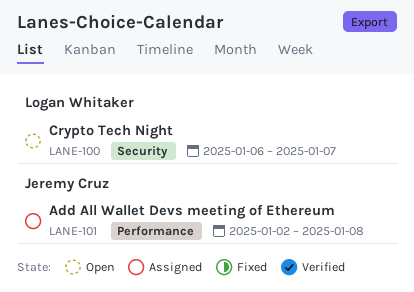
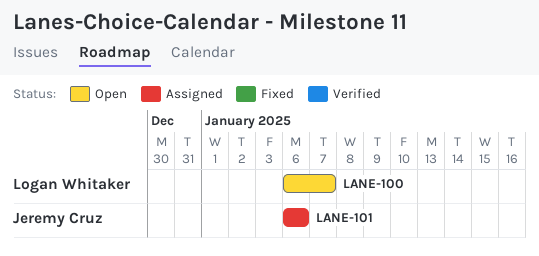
LANE-101, start: Jan 2 -> Jan 6
LANE-101, due: Jan 8 -> Jan 6

